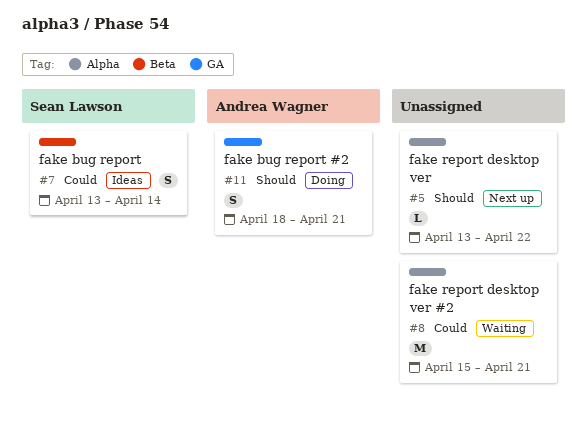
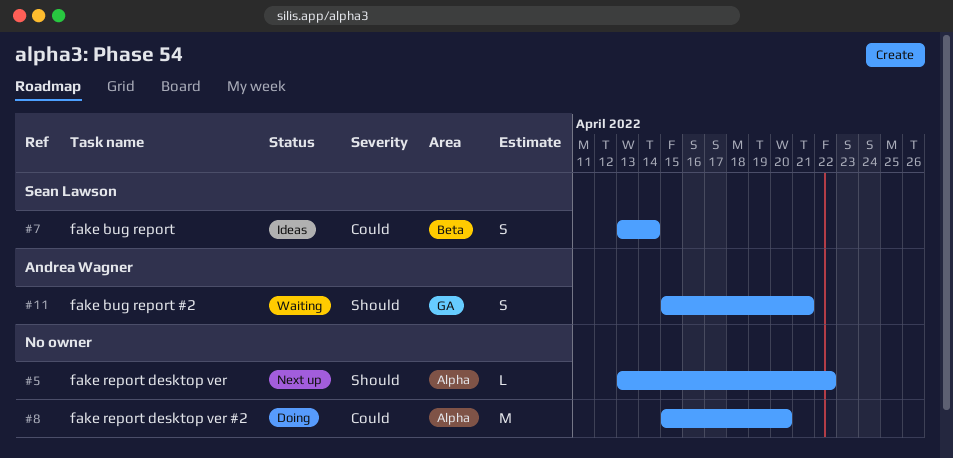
#8, status: Waiting -> Doing
#8, due: Apr 21 -> Apr 20
#11, status: Doing -> Waiting
#11, start: Apr 18 -> Apr 15

